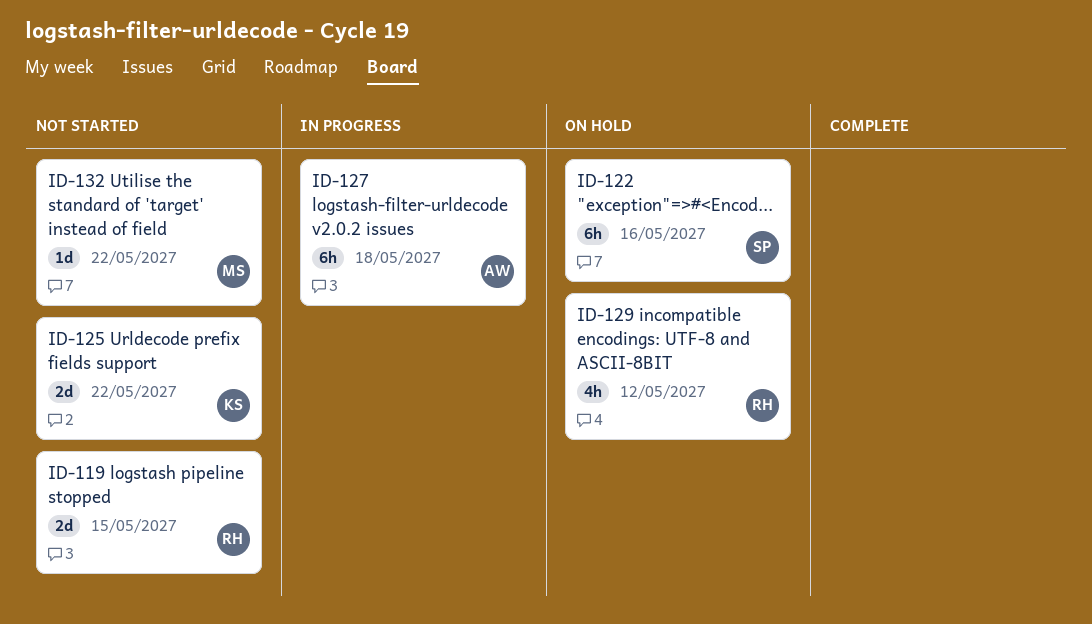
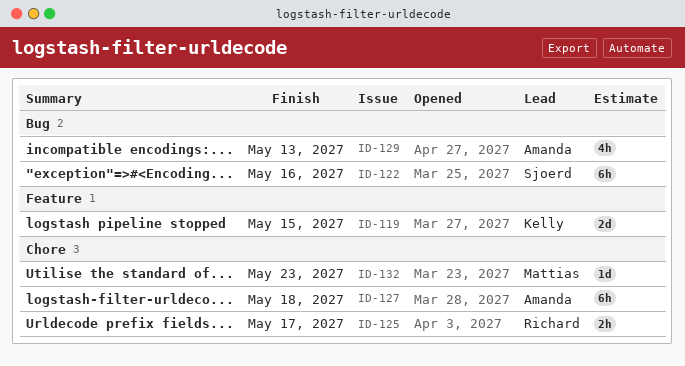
ID-119, owner: Richard -> Kelly
ID-125, owner: Kelly -> Richard
ID-125, estimate: 2d -> 2h
ID-125, due: May 22 -> May 17
ID-129, owner: Richard -> Amanda
ID-129, due: May 12 -> May 13
ID-132, due: May 22 -> May 23

